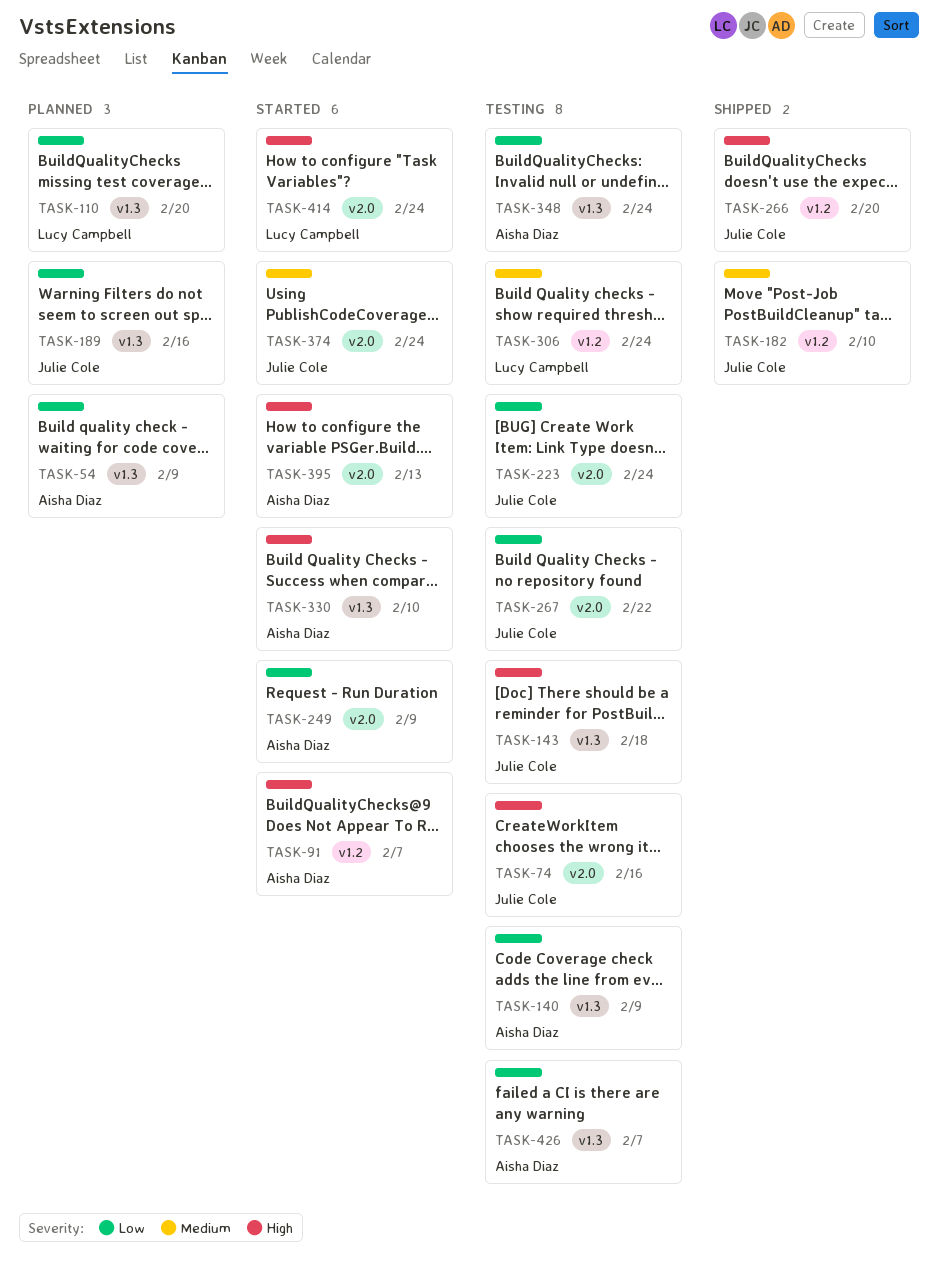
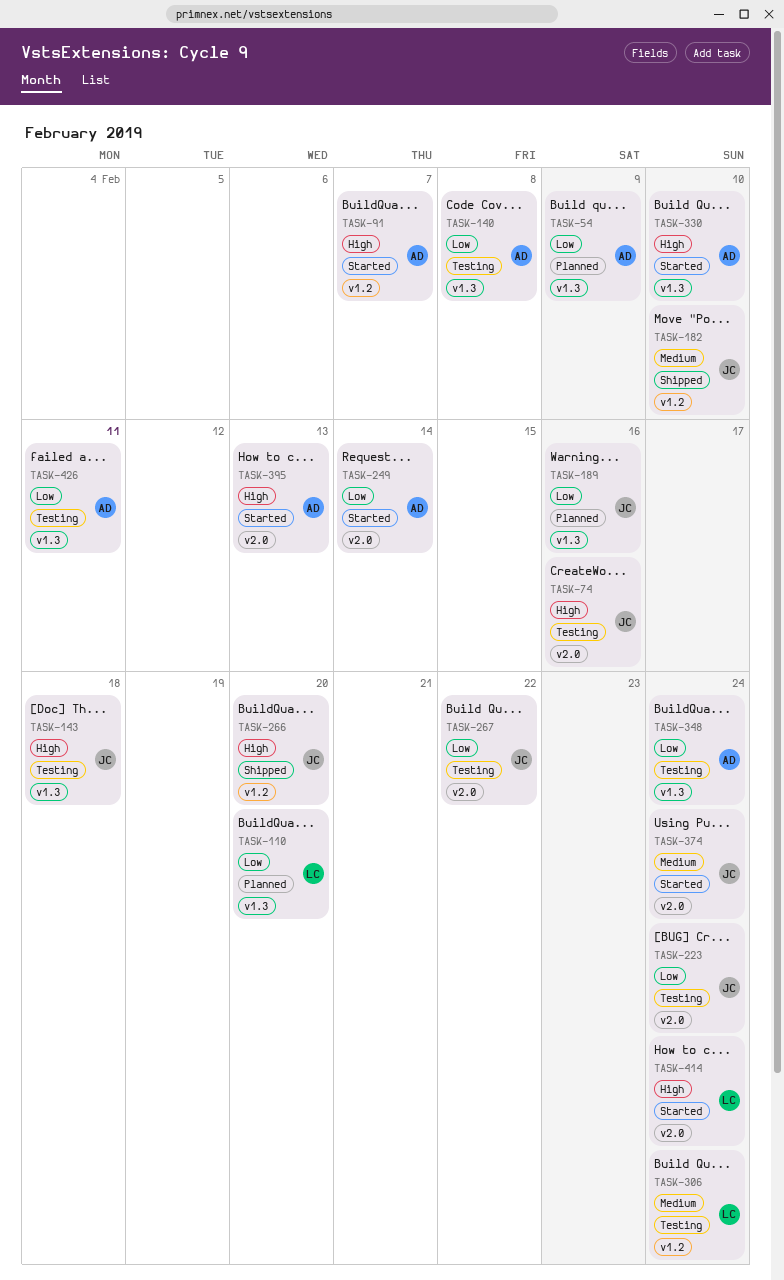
TASK-140, due: Feb 9 -> Feb 8
TASK-249, due: Feb 9 -> Feb 14
TASK-426, due: Feb 7 -> Feb 11

